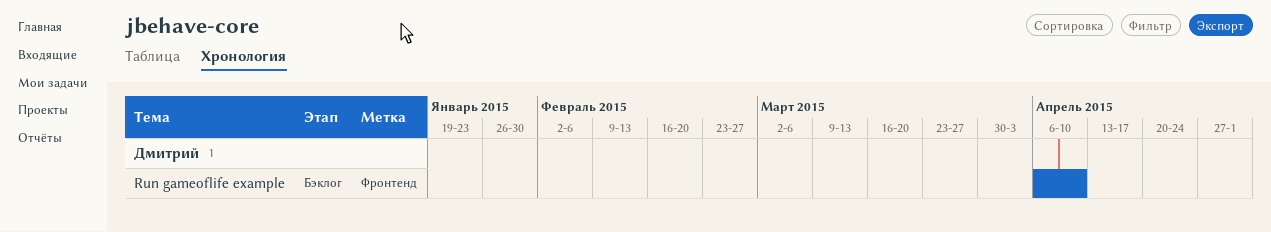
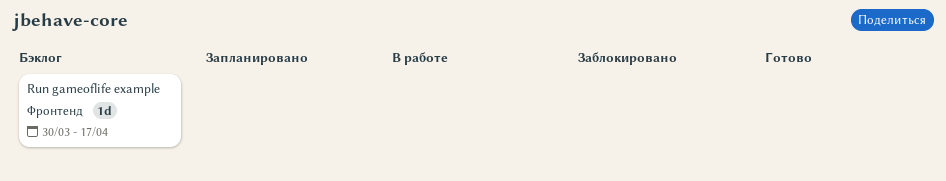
Run gameoflife example, start: Apr 6 -> Mar 30
Run gameoflife example, due: Apr 10 -> Apr 17

